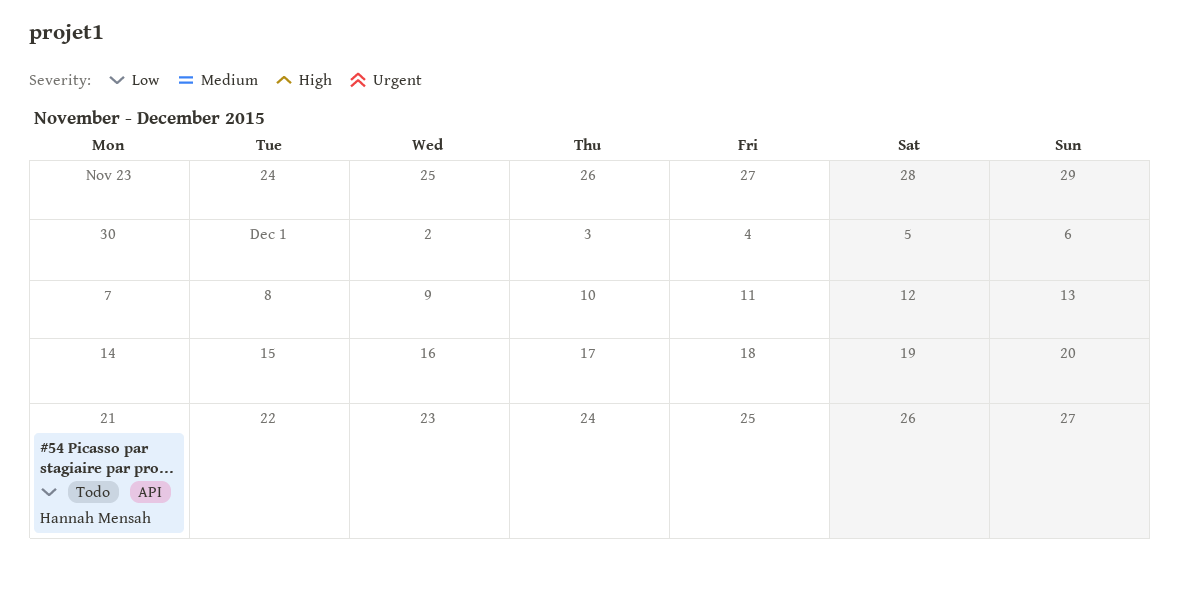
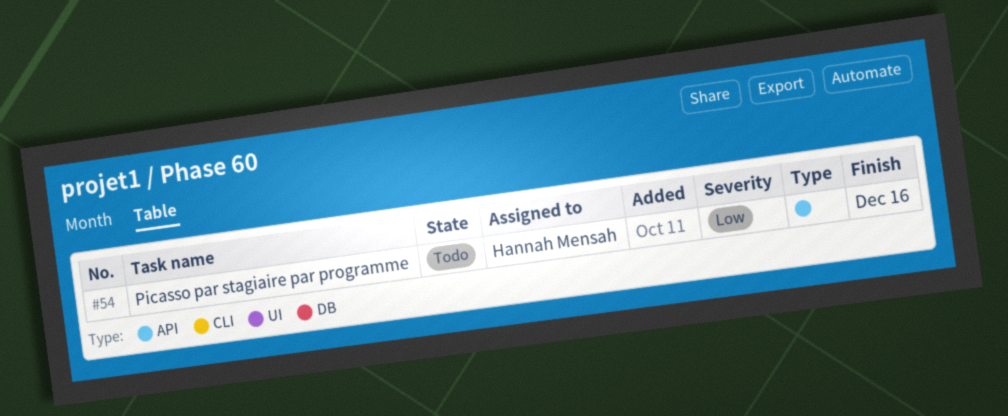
#54, due: Dec 21 -> Dec 16

